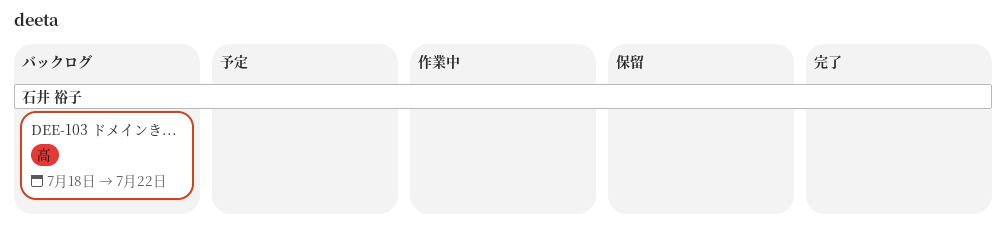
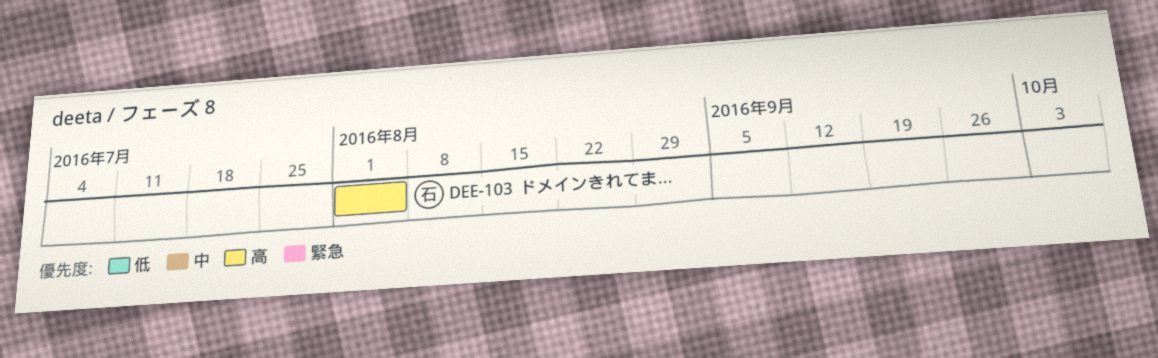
DEE-103, start: Jul 18 -> Aug 1
DEE-103, due: Jul 22 -> Aug 5

